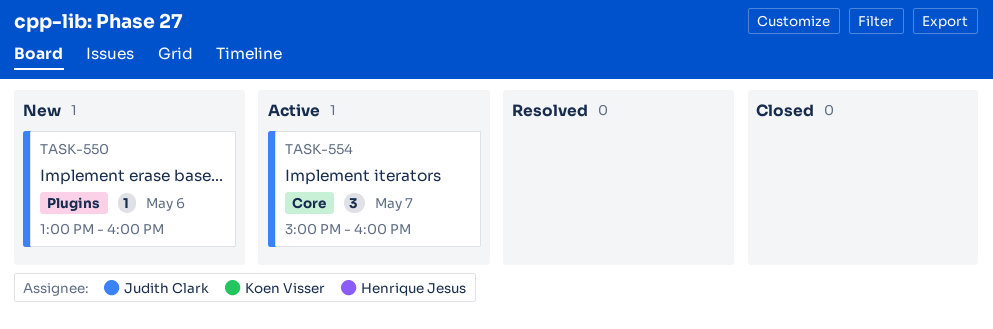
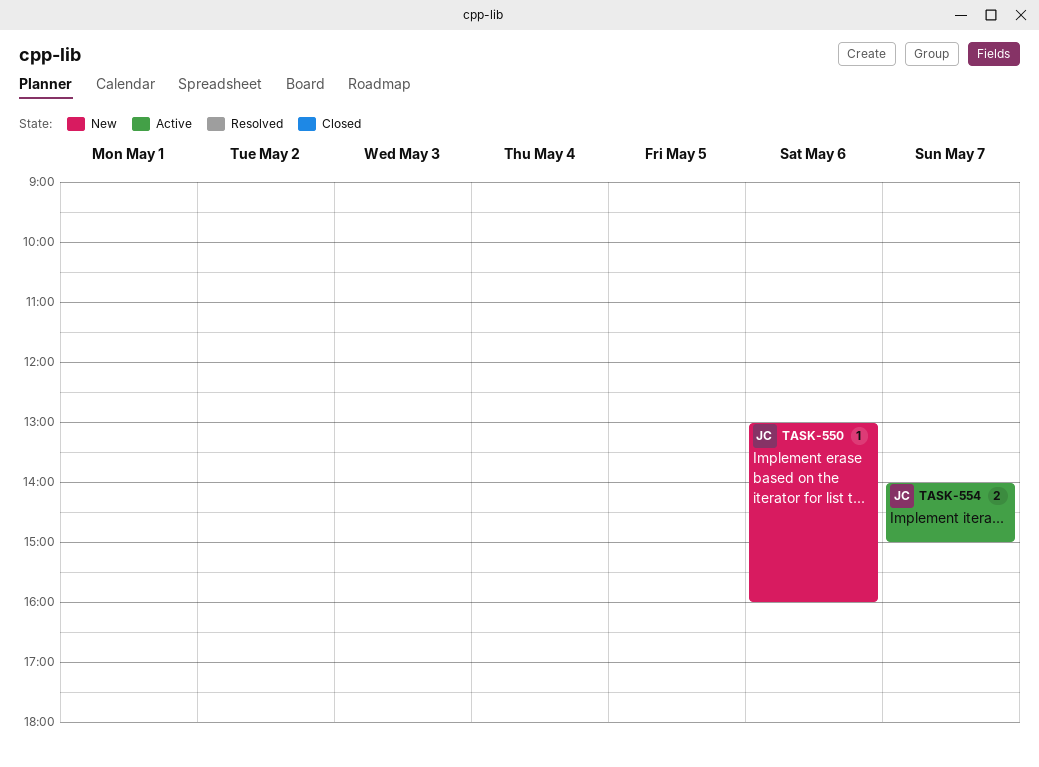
TASK-554, estimate: 3 -> 2
TASK-554, begins: 15:00 -> 14:00
TASK-554, ends: 16:00 -> 15:00

